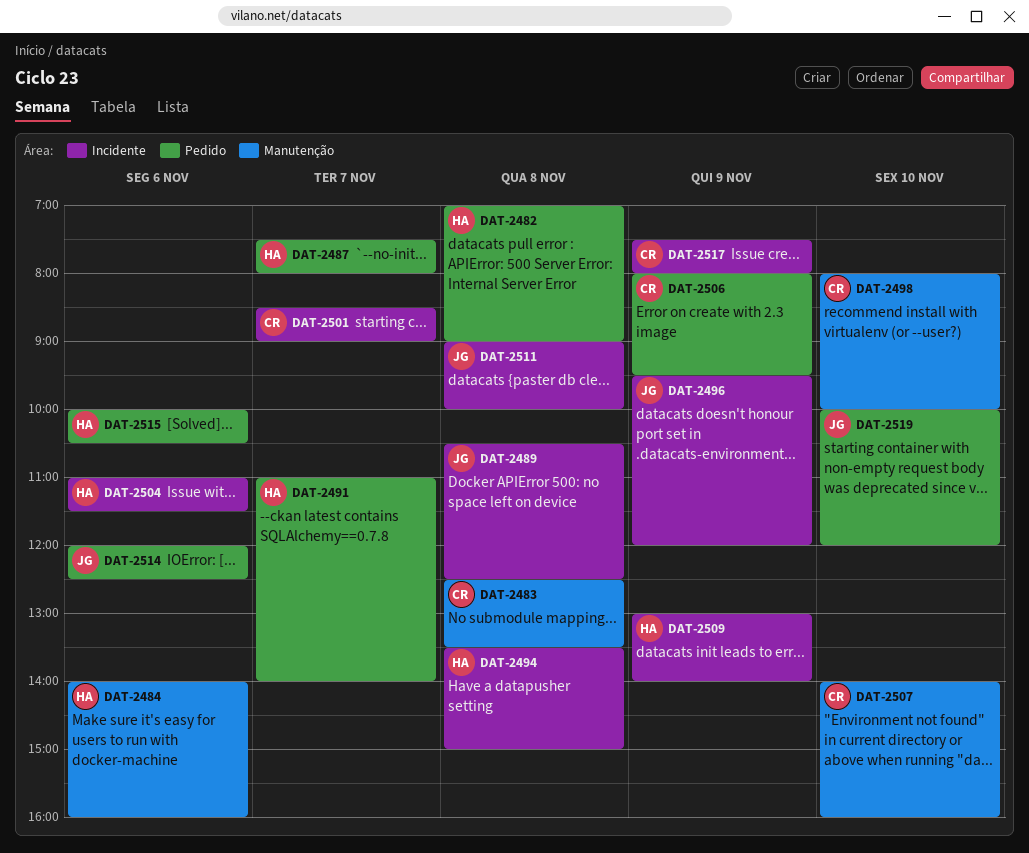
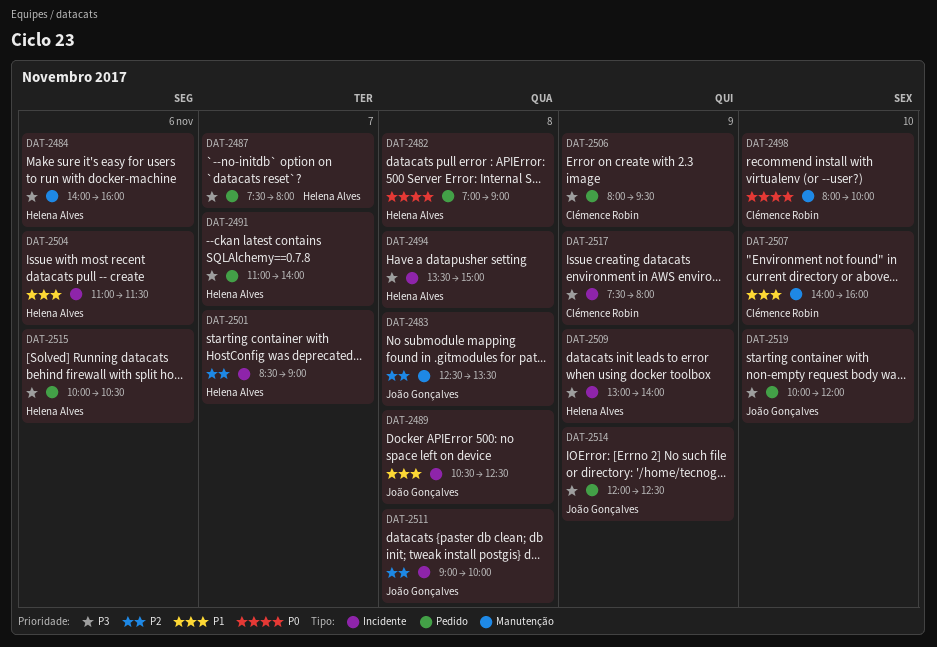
DAT-2483, owner: Clémence Robin -> João Gonçalves
DAT-2496: present -> none
DAT-2501, owner: Clémence Robin -> Helena Alves
DAT-2514, day: Nov 6 -> Nov 9

